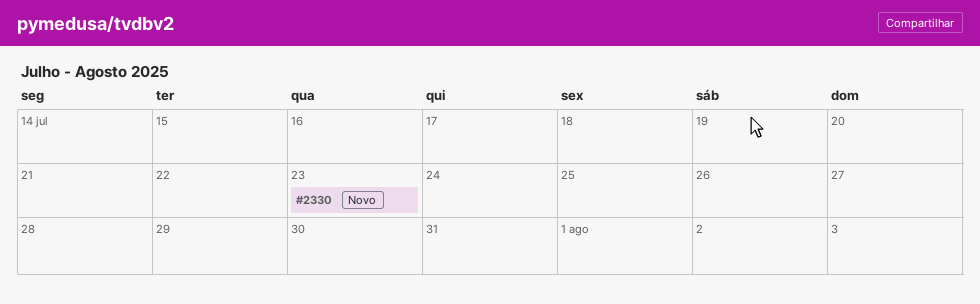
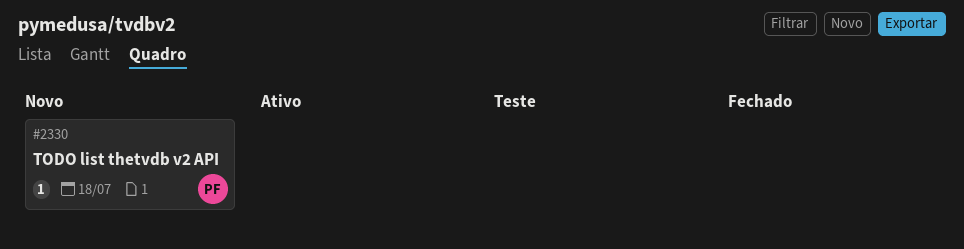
#2330, due: Jul 23 -> Jul 18

